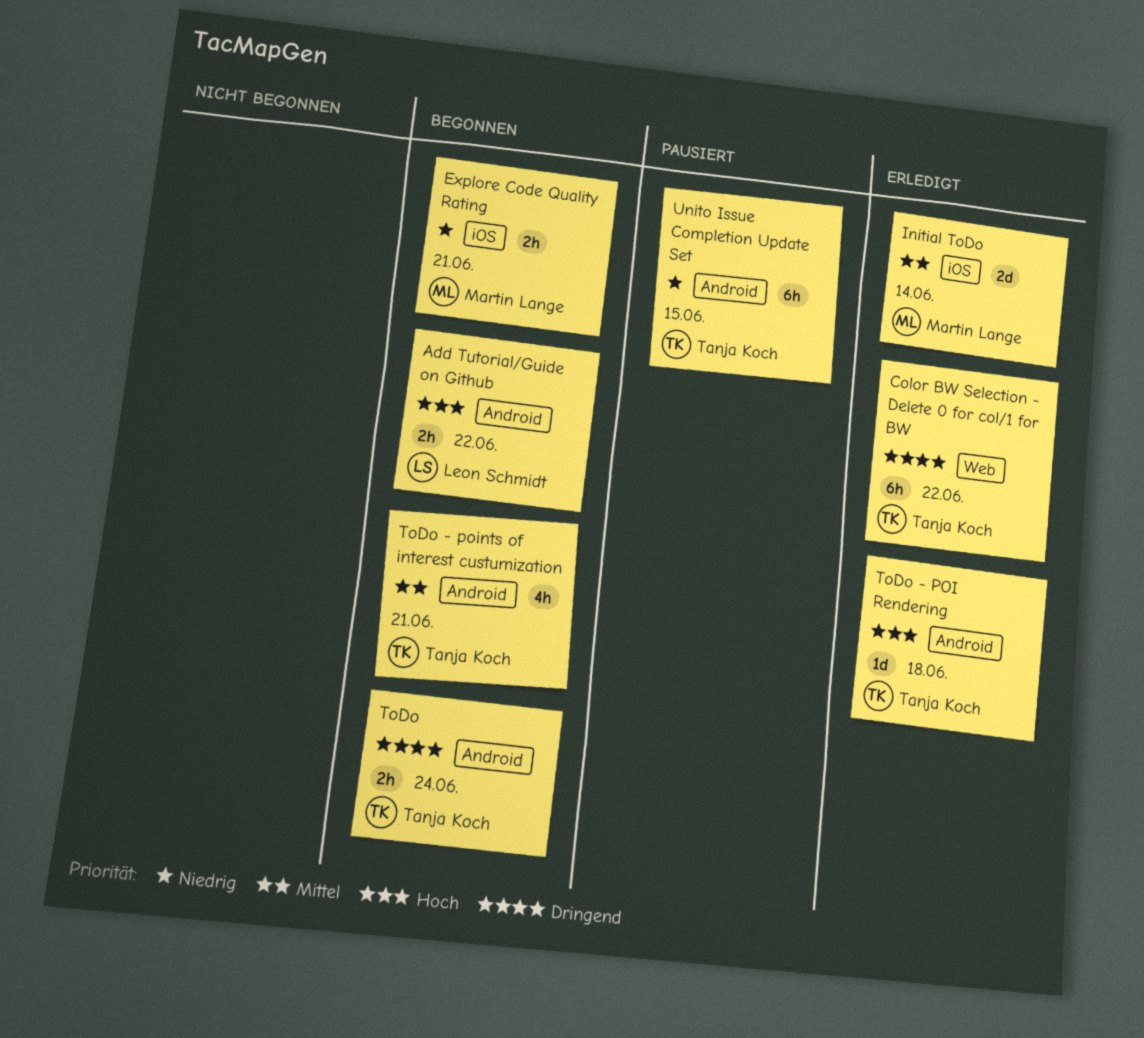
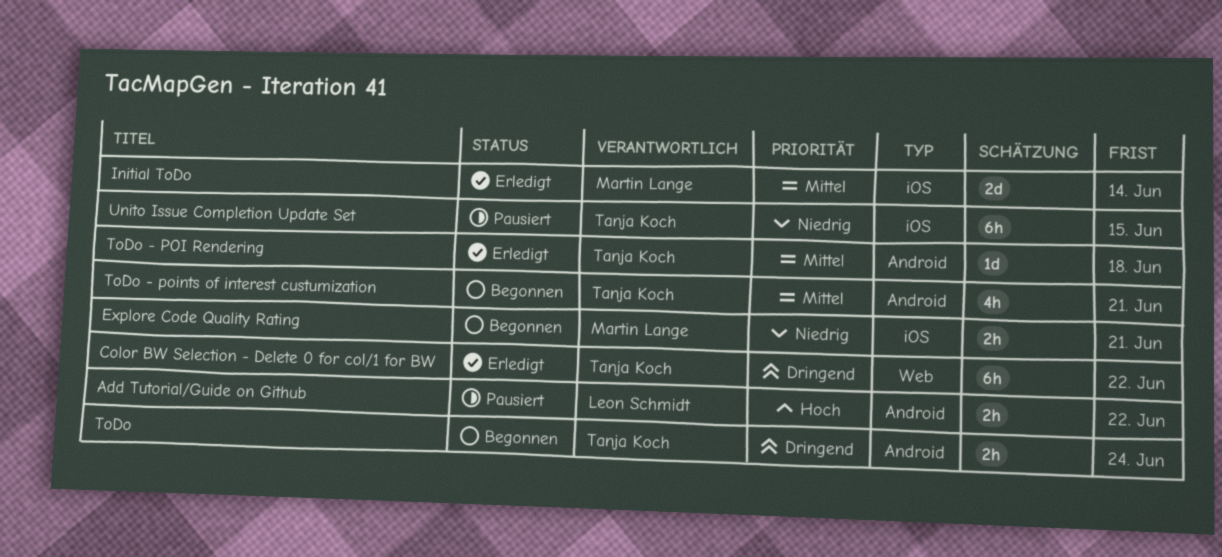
Add Tutorial/Guide on Github, status: Begonnen -> Pausiert
ToDo - POI Rendering, priority: Hoch -> Mittel
Unito Issue Completion Update Set, label: Android -> iOS

